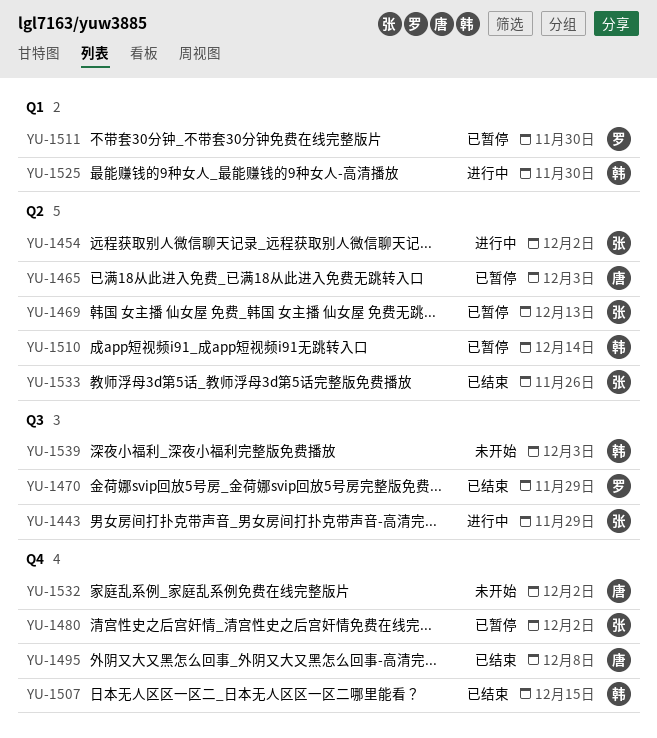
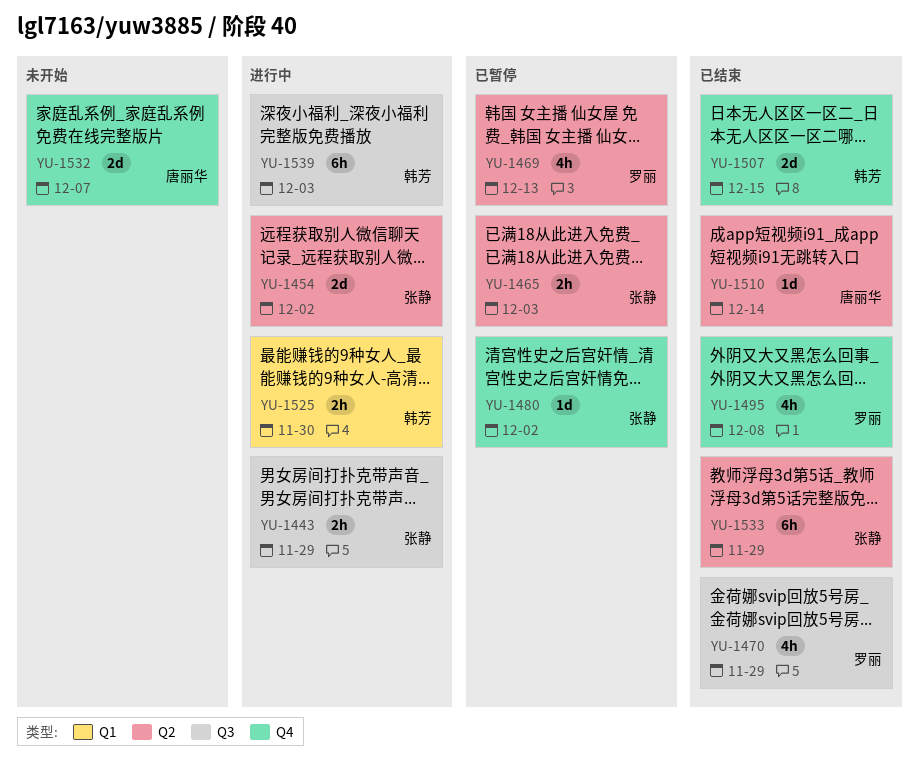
YU-1465, owner: 唐丽华 -> 张静
YU-1469, owner: 张静 -> 罗丽
YU-1495, owner: 唐丽华 -> 罗丽
YU-1510, status: 已暂停 -> 已结束
YU-1510, owner: 韩芳 -> 唐丽华
YU-1511: present -> none
YU-1532, due: Dec 2 -> Dec 7
YU-1533, due: Nov 26 -> Nov 29
YU-1539, status: 未开始 -> 进行中

